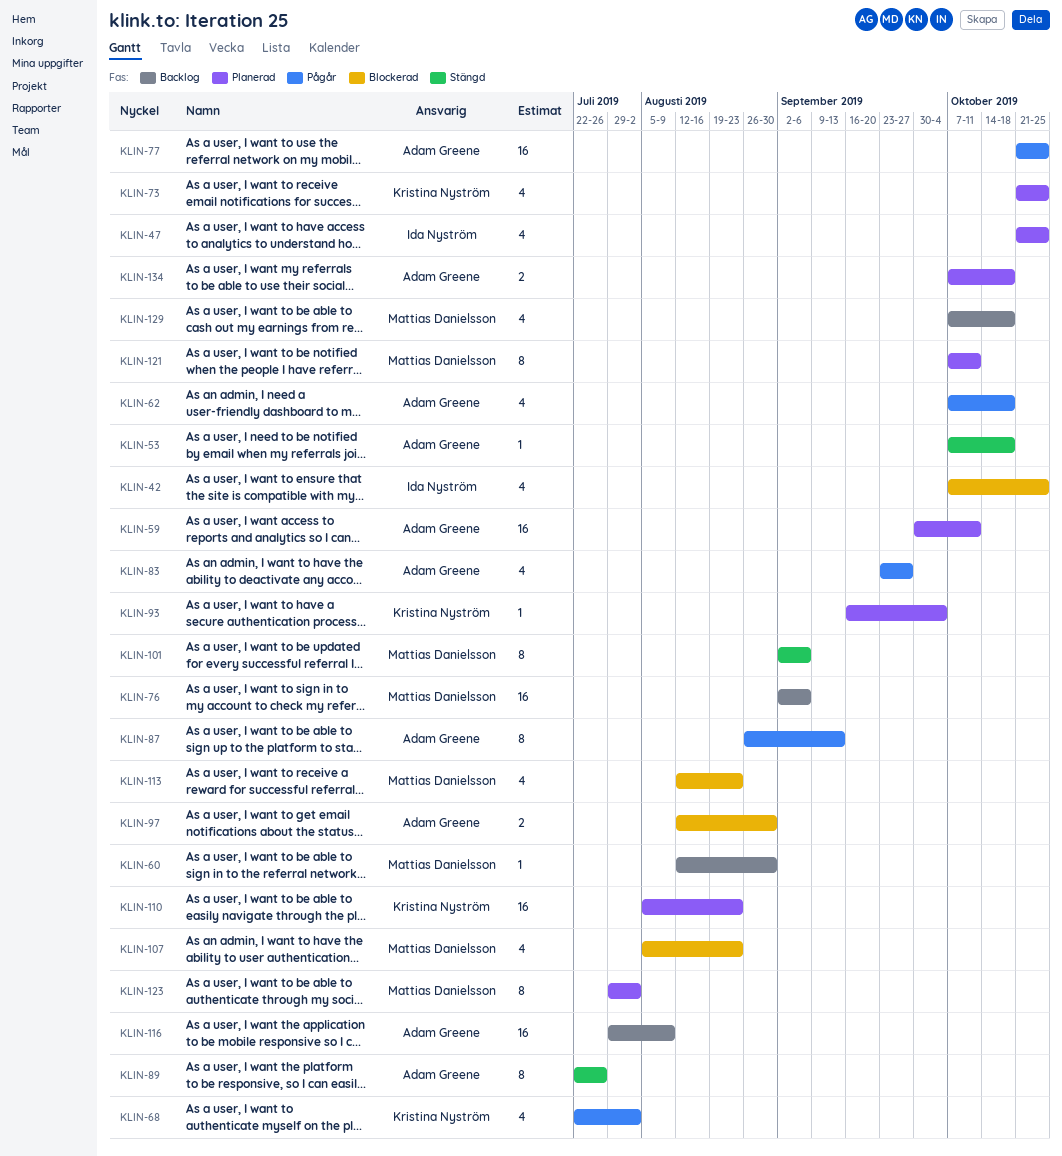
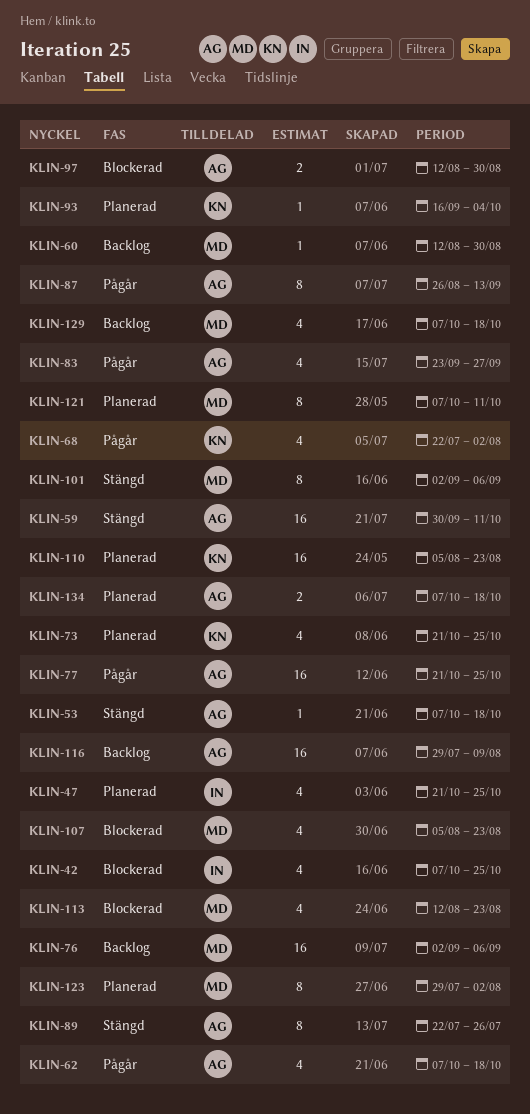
KLIN-59, status: Planerad -> Stängd

